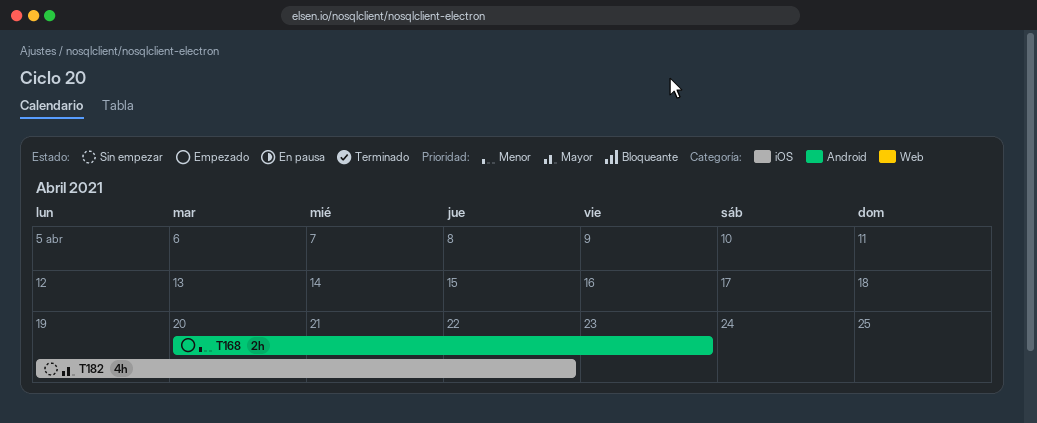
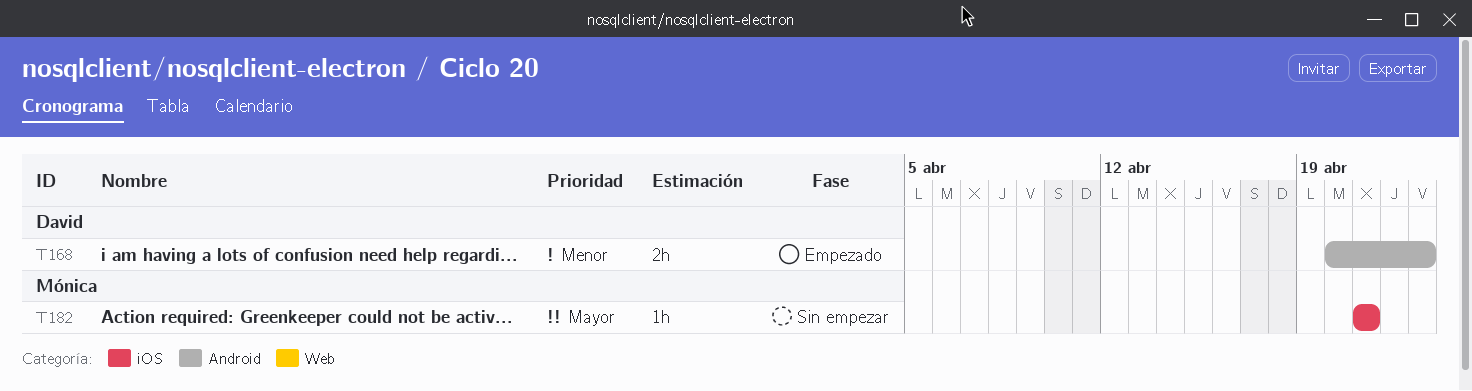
T182, estimate: 4h -> 1h
T182, start: Apr 19 -> Apr 21
T182, due: Apr 22 -> Apr 21

